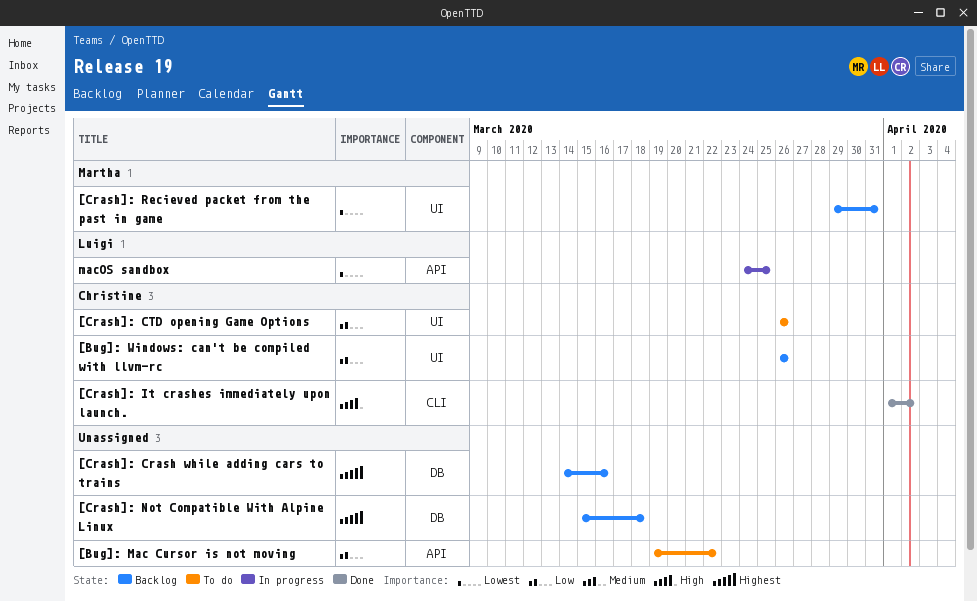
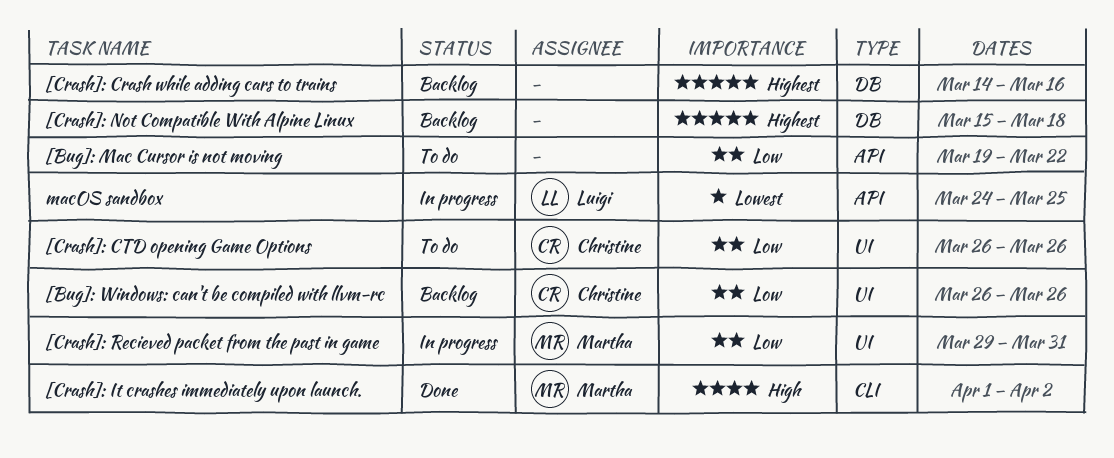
[Crash]: It crashes immediately upon launch., owner: Christine -> Martha
[Crash]: Recieved packet from the past in game, status: Backlog -> In progress
[Crash]: Recieved packet from the past in game, priority: Lowest -> Low

